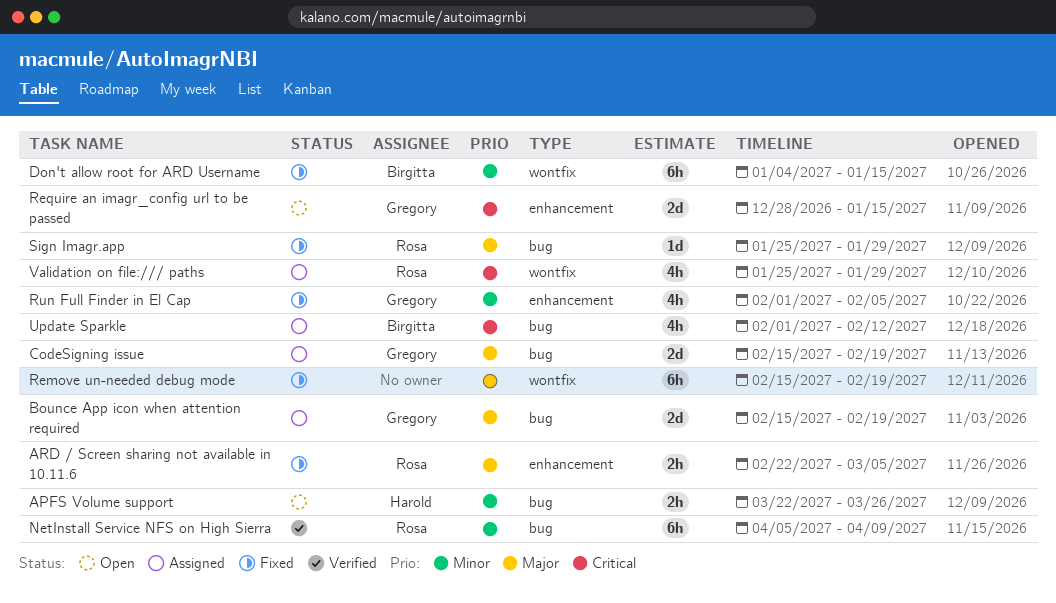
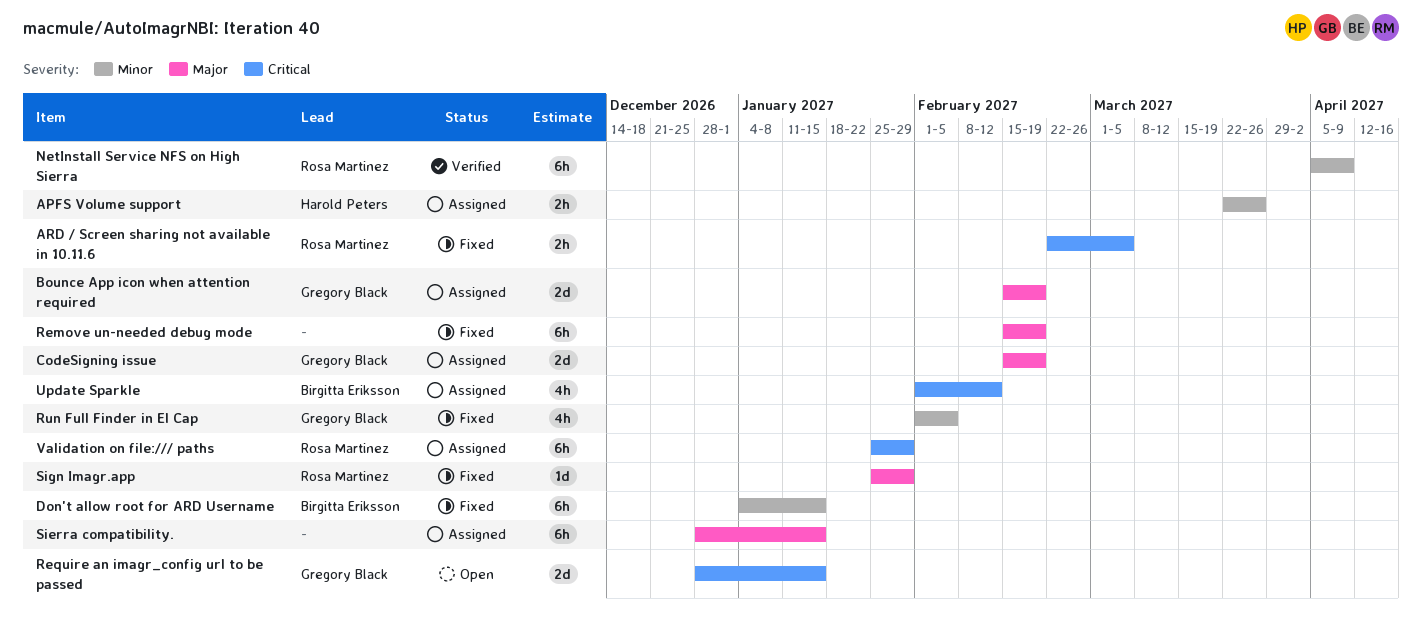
APFS Volume support, status: Open -> Assigned
ARD / Screen sharing not available in 10.11.6, priority: Major -> Critical
Sierra compatibility.: none -> present
Validation on file:/// paths, estimate: 4h -> 6h

